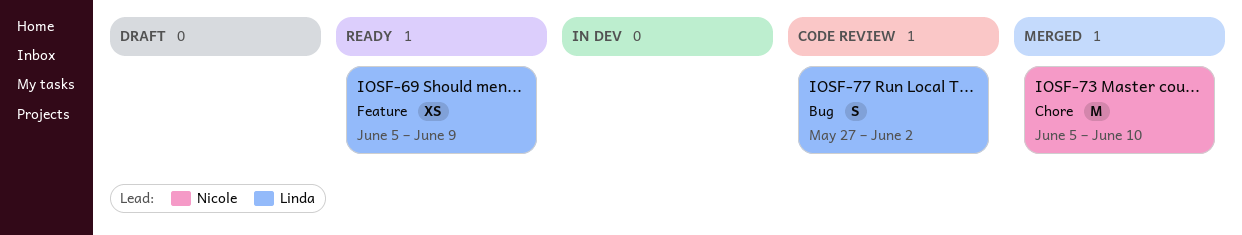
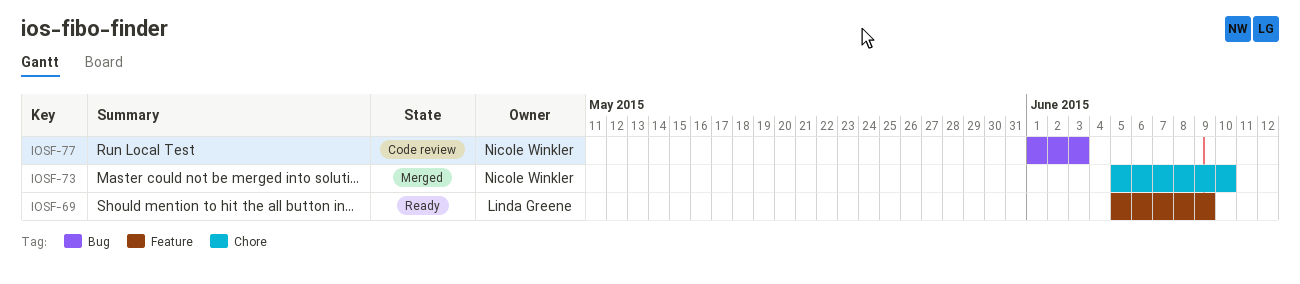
IOSF-77, owner: Linda Greene -> Nicole Winkler
IOSF-77, start: May 27 -> Jun 1
IOSF-77, due: Jun 2 -> Jun 3

